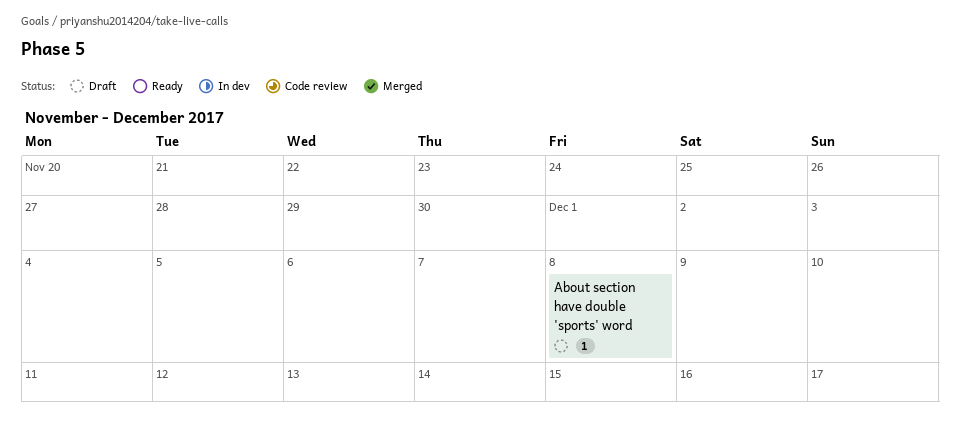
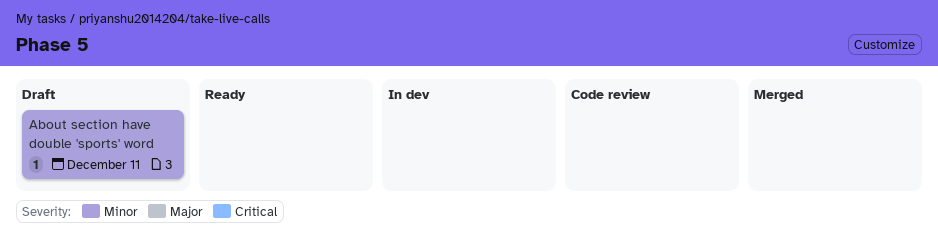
About section have double 'sports' word, due: Dec 8 -> Dec 11

